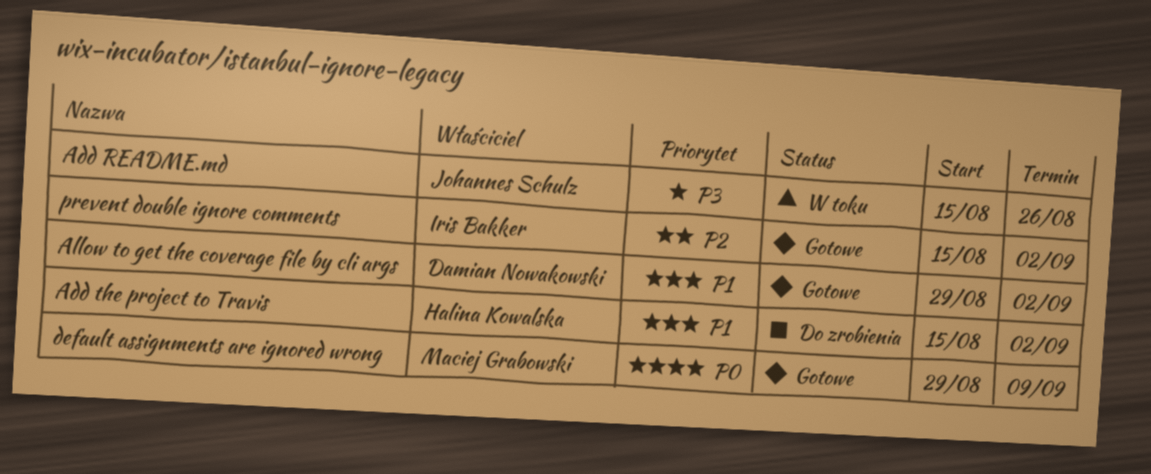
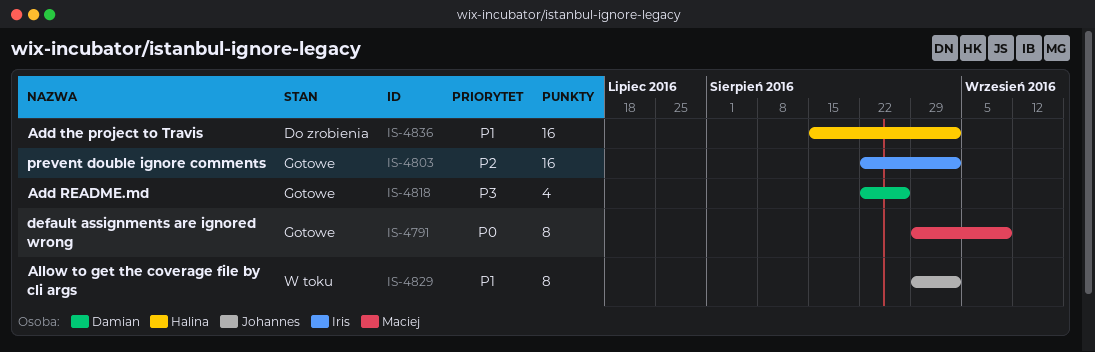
Add README.md, status: W toku -> Gotowe
Add README.md, owner: Johannes Schulz -> Damian Nowakowski
Add README.md, start: Aug 15 -> Aug 22
Allow to get the coverage file by cli args, status: Gotowe -> W toku
Allow to get the coverage file by cli args, owner: Damian Nowakowski -> Johannes Schulz
prevent double ignore comments, start: Aug 15 -> Aug 22

